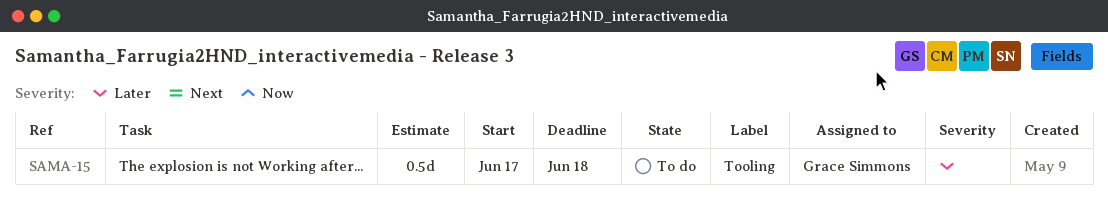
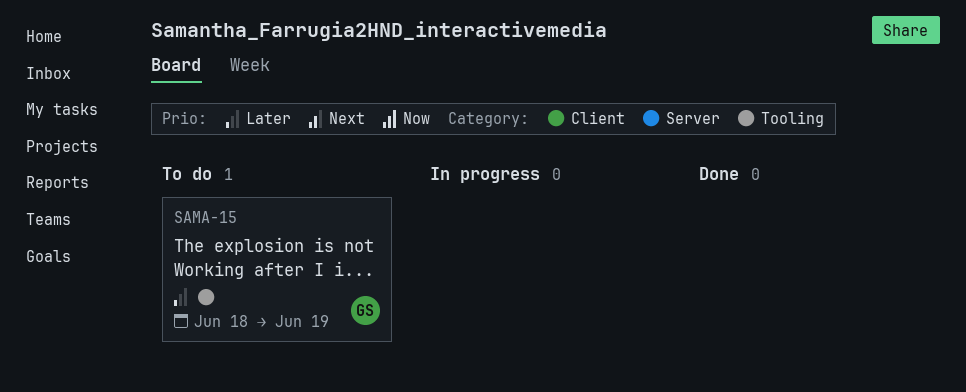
SAMA-15, start: Jun 17 -> Jun 18
SAMA-15, due: Jun 18 -> Jun 19

